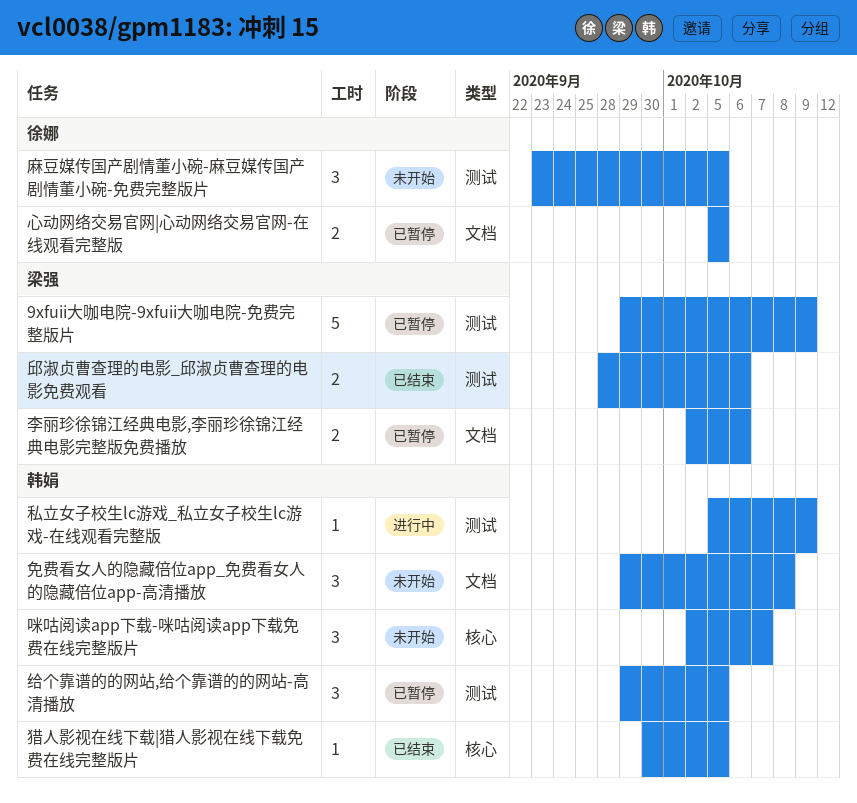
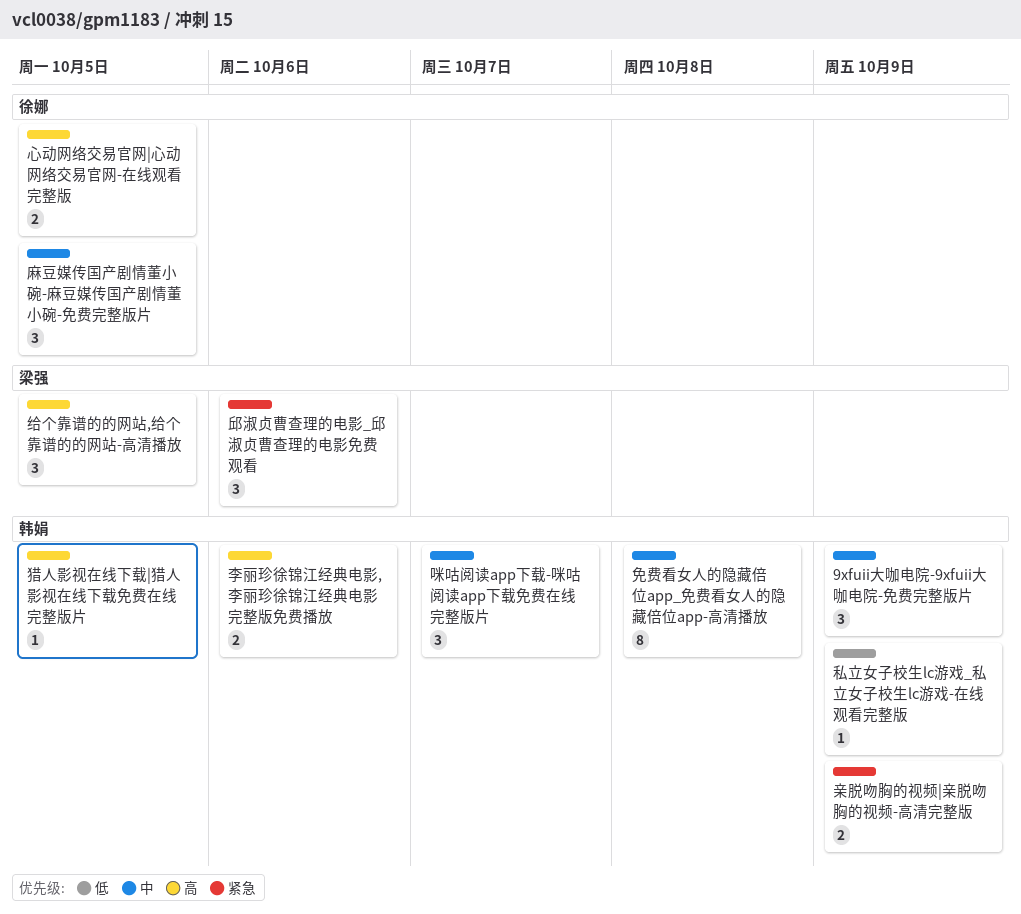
9xfuii大咖电院-9xfuii大咖电院-免费完整版片, owner: 梁强 -> 韩娟
9xfuii大咖电院-9xfuii大咖电院-免费完整版片, estimate: 5 -> 3
亲脱吻胸的视频|亲脱吻胸的视频-高清完整版: none -> present
免费看女人的隐藏倍位app_免费看女人的隐藏倍位app-高清播放, estimate: 3 -> 8
李丽珍徐锦江经典电影,李丽珍徐锦江经典电影完整版免费播放, owner: 梁强 -> 韩娟
给个靠谱的的网站,给个靠谱的的网站-高清播放, owner: 韩娟 -> 梁强
邱淑贞曹查理的电影_邱淑贞曹查理的电影免费观看, estimate: 2 -> 3

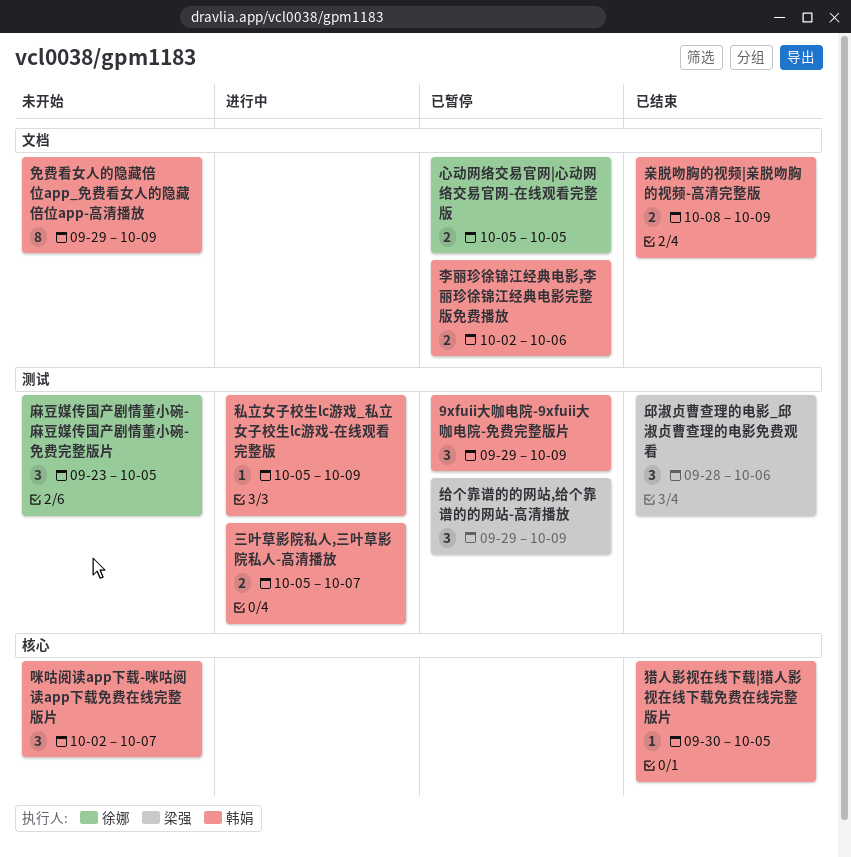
三叶草影院私人,三叶草影院私人-高清播放: none -> present
免费看女人的隐藏倍位app_免费看女人的隐藏倍位app-高清播放, due: Oct 8 -> Oct 9
给个靠谱的的网站,给个靠谱的的网站-高清播放, due: Oct 5 -> Oct 9

